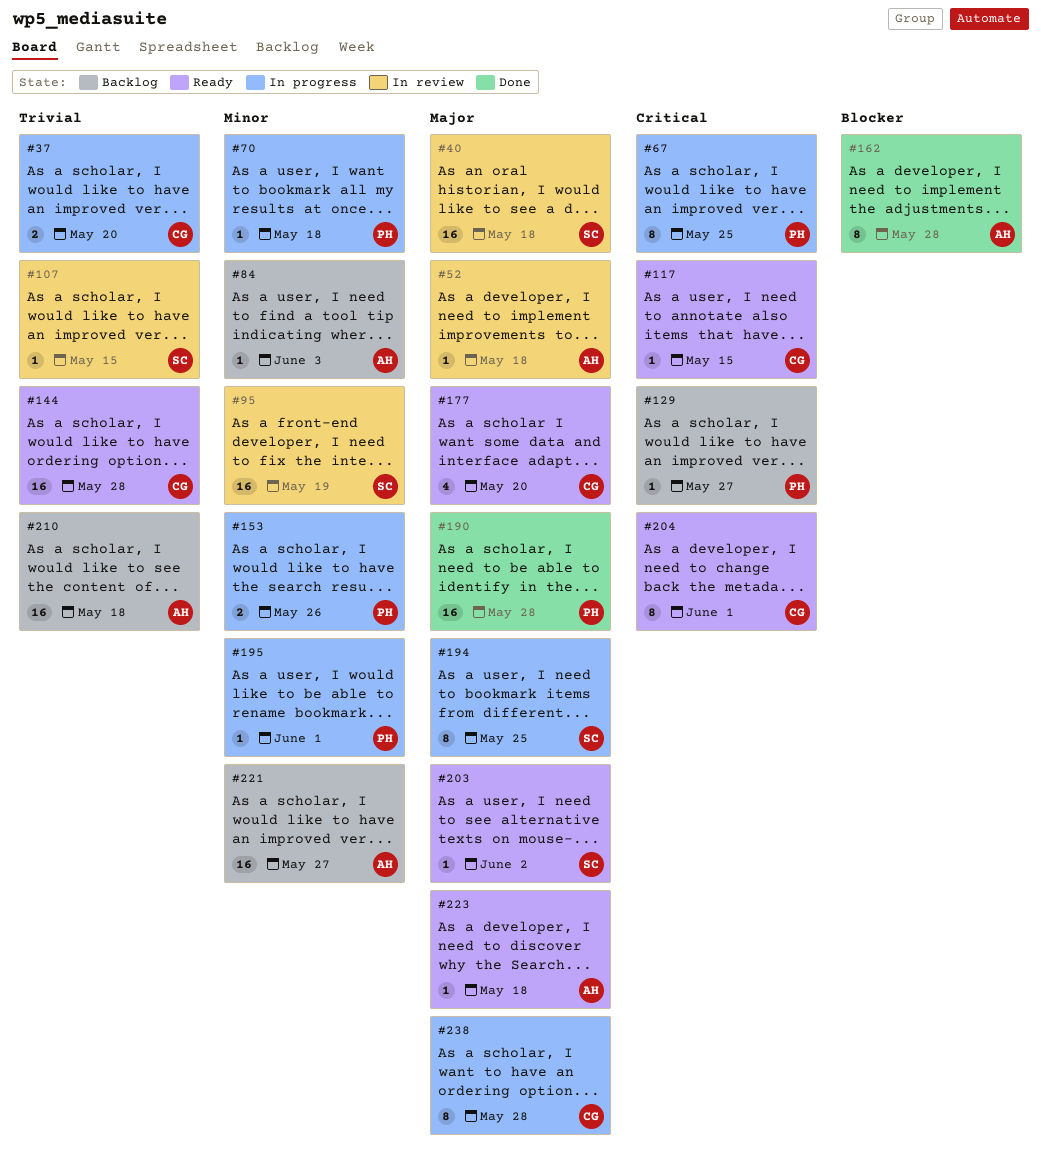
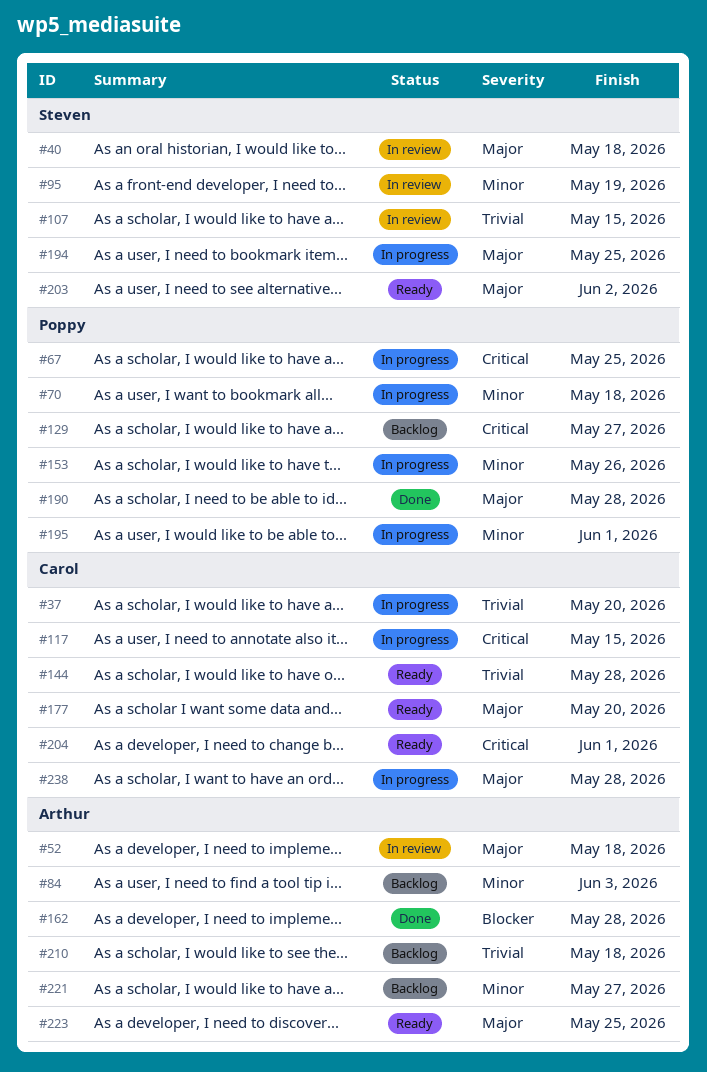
#117, status: Ready -> In progress
#223, due: May 18 -> May 25

